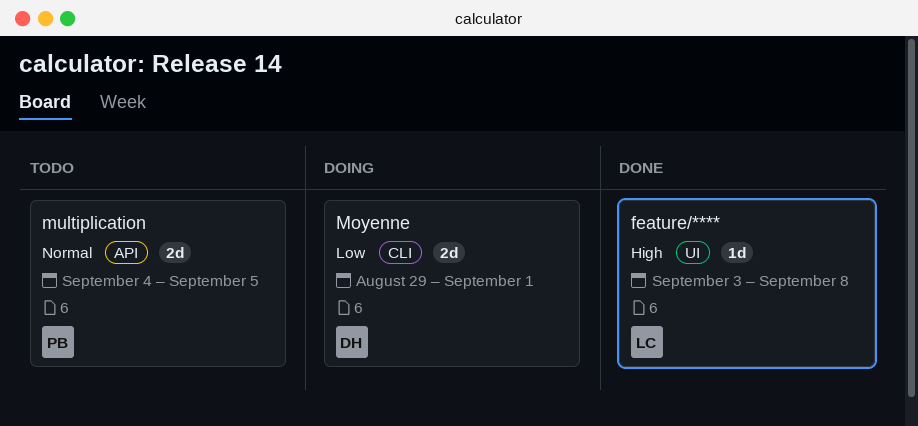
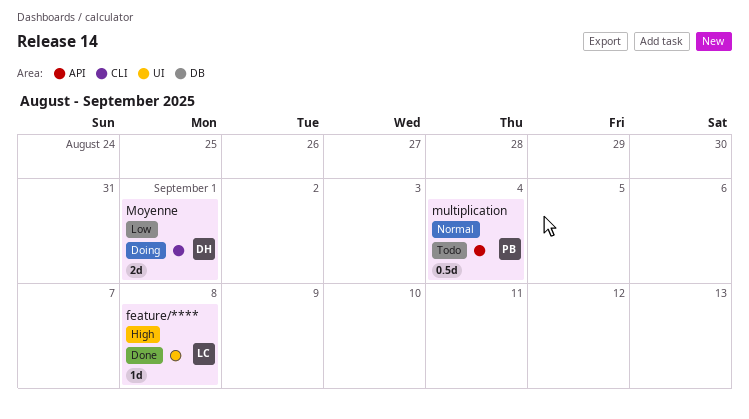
multiplication, estimate: 2d -> 0.5d
multiplication, due: Sep 5 -> Sep 4

